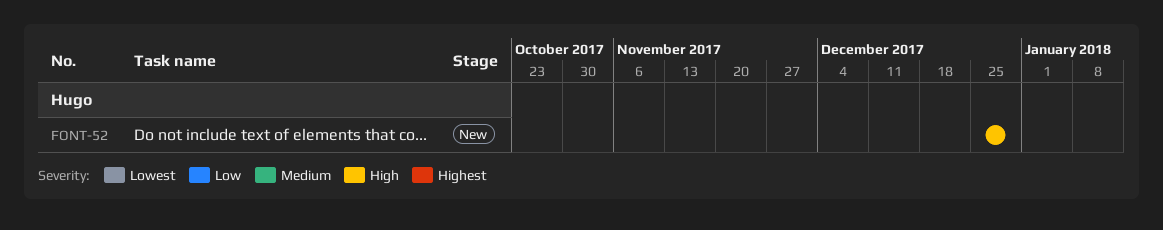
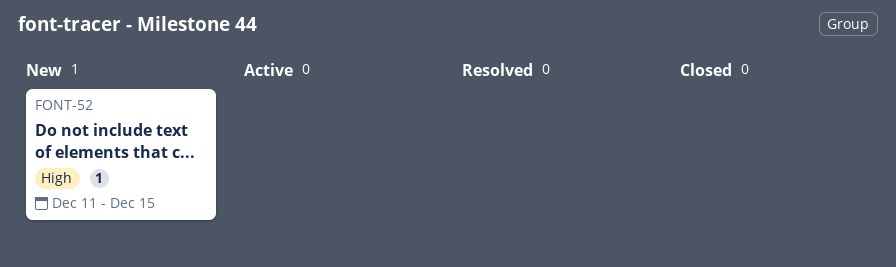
FONT-52, start: Dec 25 -> Dec 11
FONT-52, due: Dec 29 -> Dec 15

